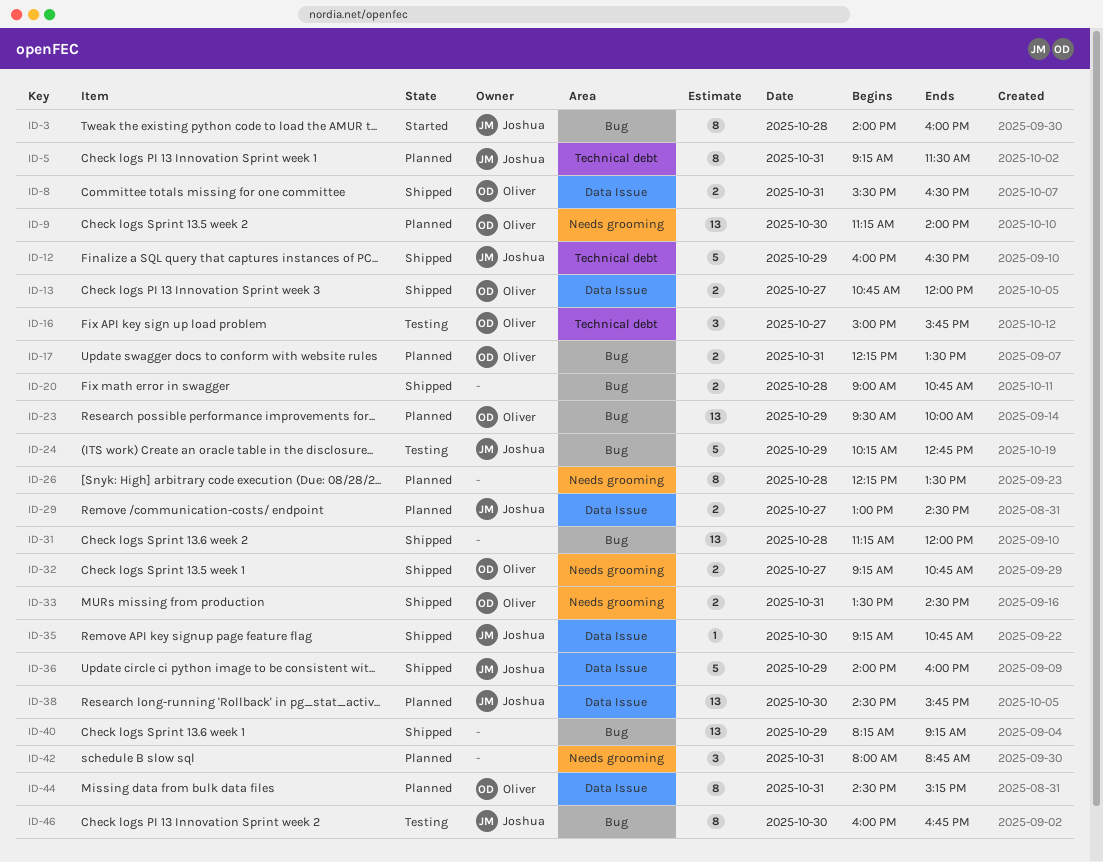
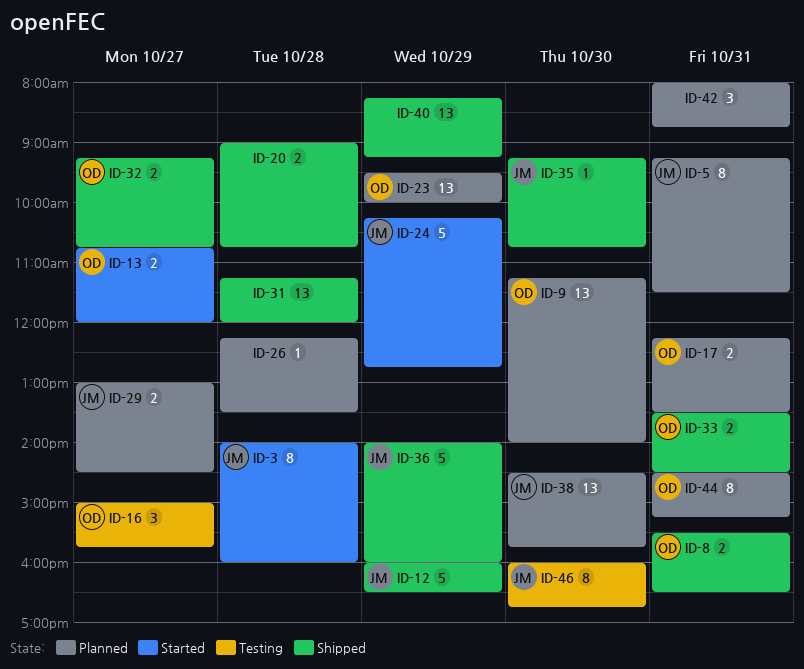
ID-13, status: Shipped -> Started
ID-24, status: Testing -> Started
ID-26, estimate: 8 -> 1

